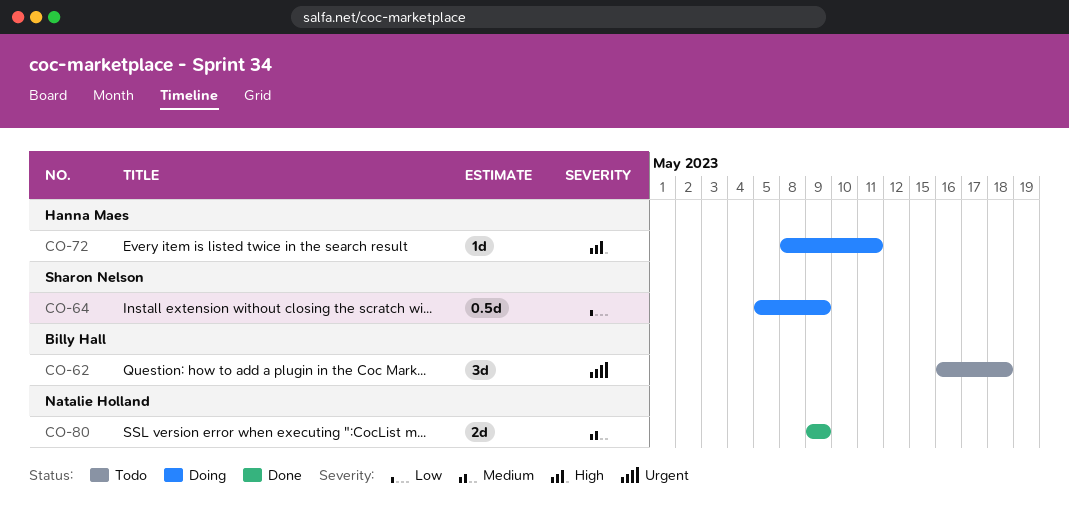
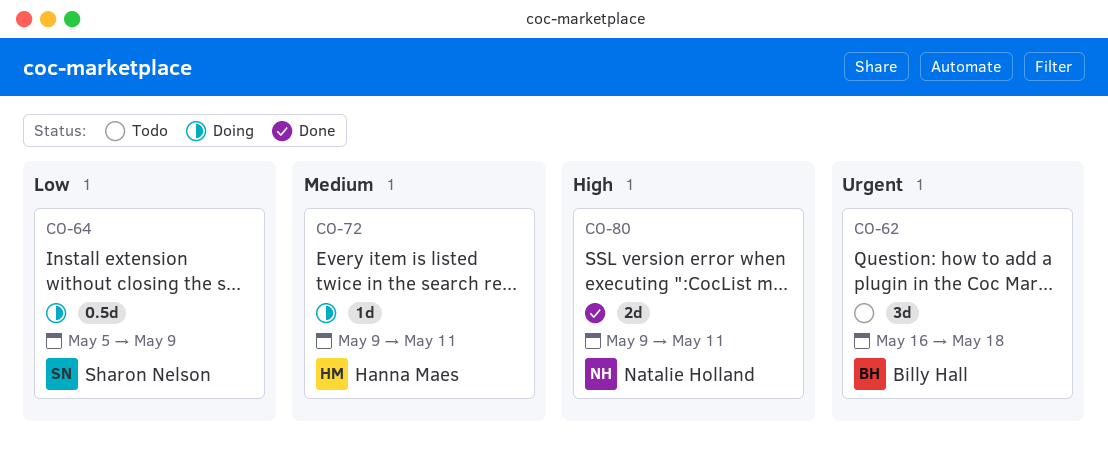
CO-72, priority: High -> Medium
CO-72, start: May 8 -> May 9
CO-80, priority: Medium -> High
CO-80, due: May 9 -> May 11

